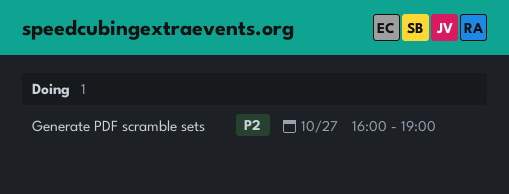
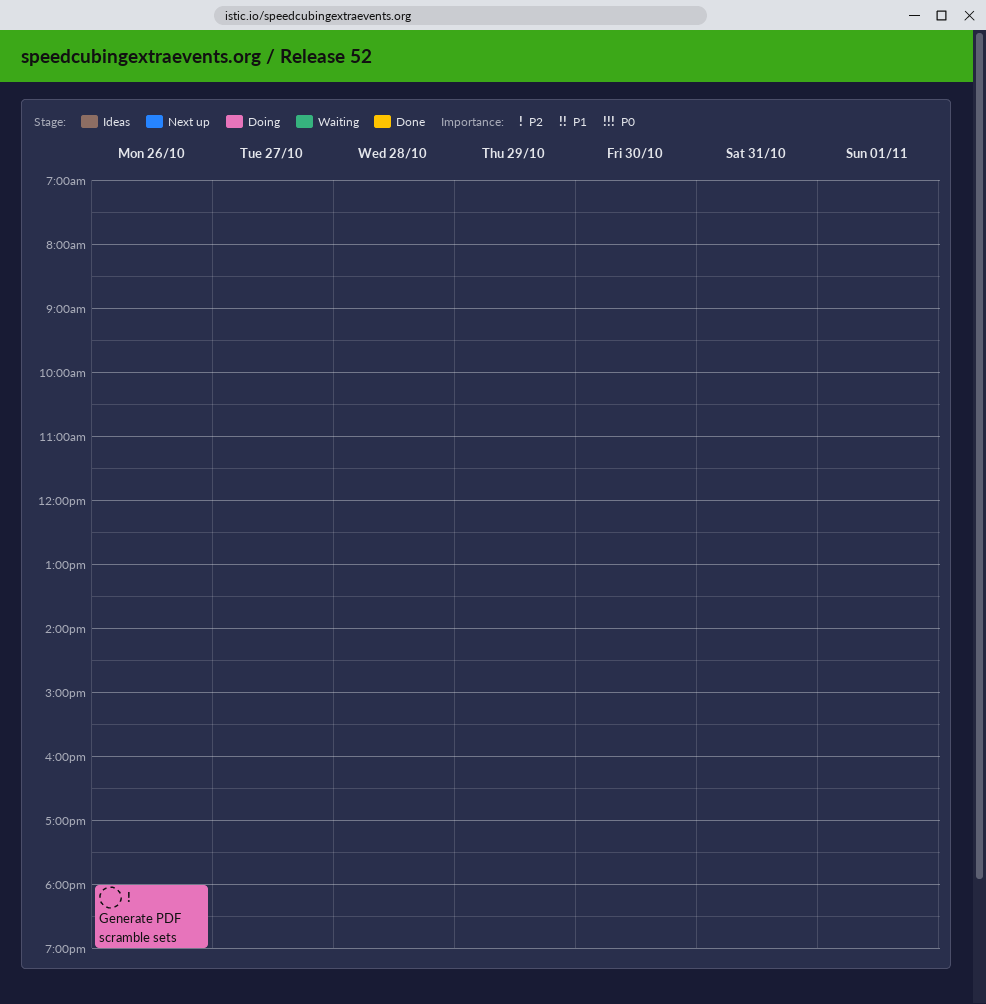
Generate PDF scramble sets, day: Oct 27 -> Oct 26
Generate PDF scramble sets, begins: 16:00 -> 18:00

